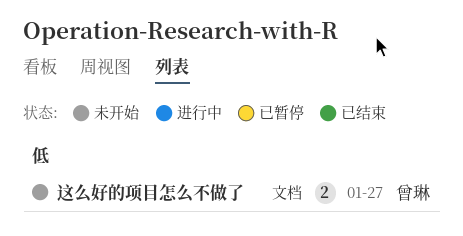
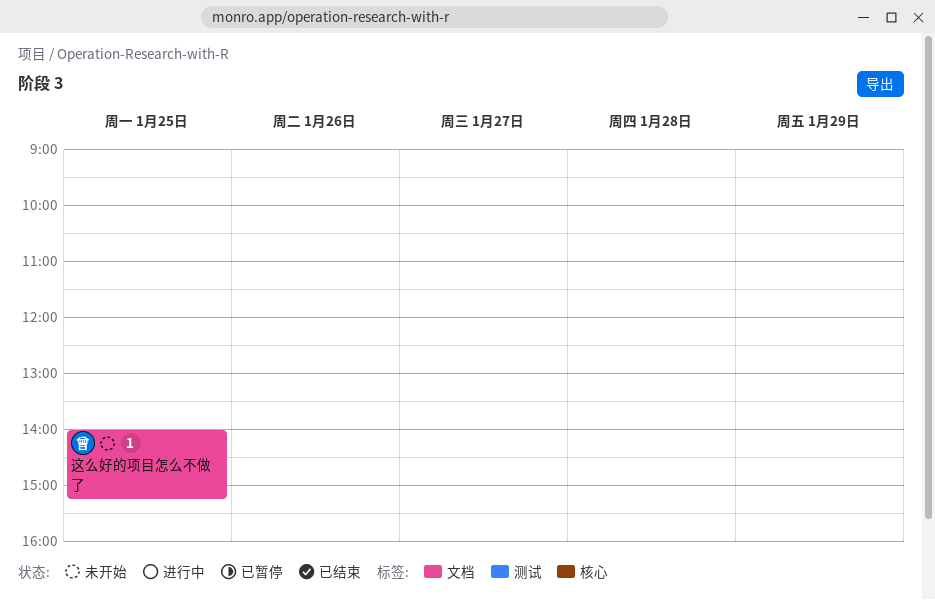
这么好的项目怎么不做了, estimate: 2 -> 1
这么好的项目怎么不做了, day: Jan 27 -> Jan 25

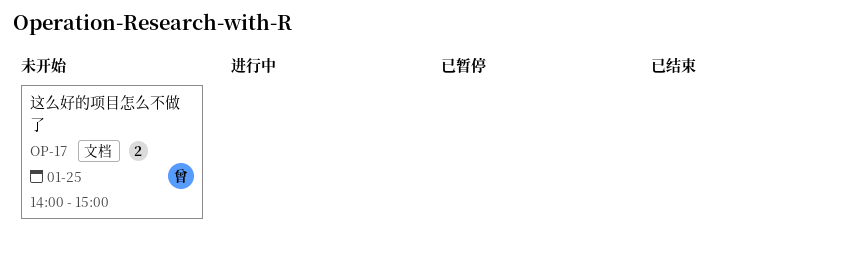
这么好的项目怎么不做了, estimate: 1 -> 2
这么好的项目怎么不做了, ends: 15:15 -> 15:00

